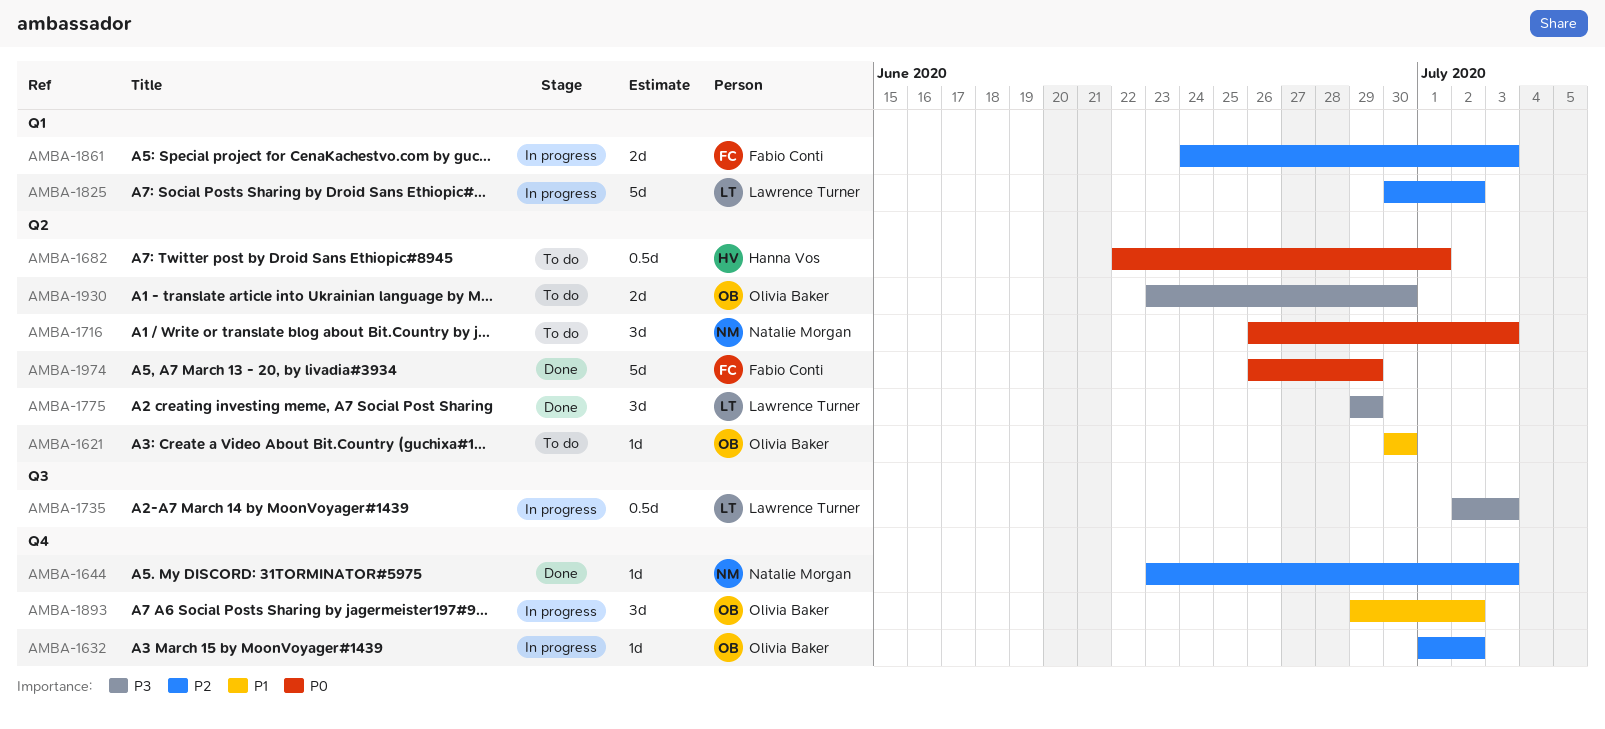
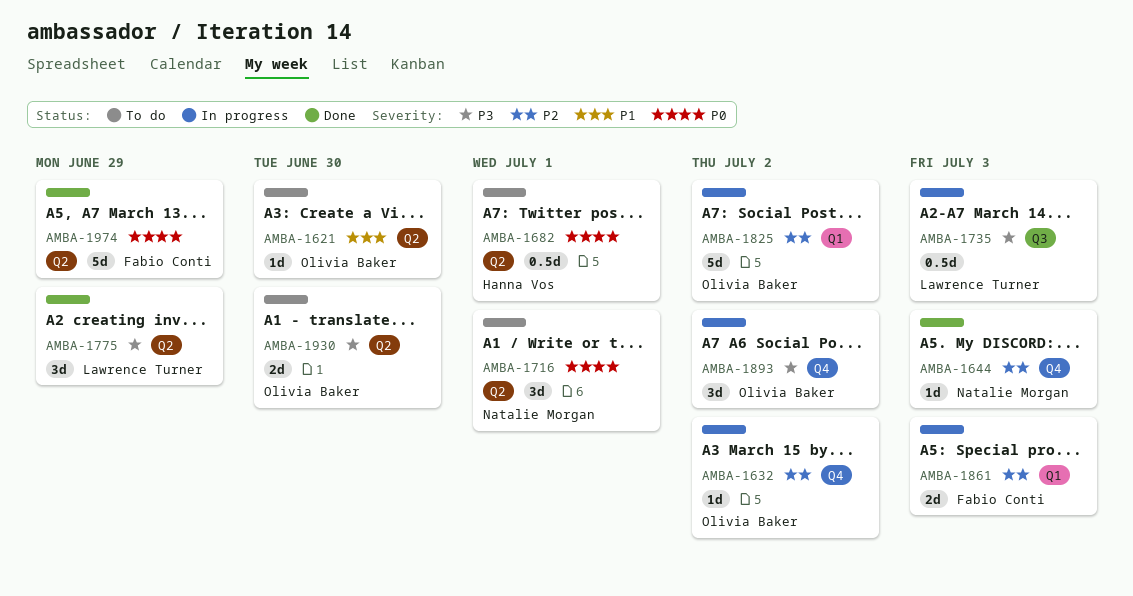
AMBA-1716, due: Jul 3 -> Jul 1
AMBA-1825, owner: Lawrence Turner -> Olivia Baker
AMBA-1893, priority: P1 -> P3

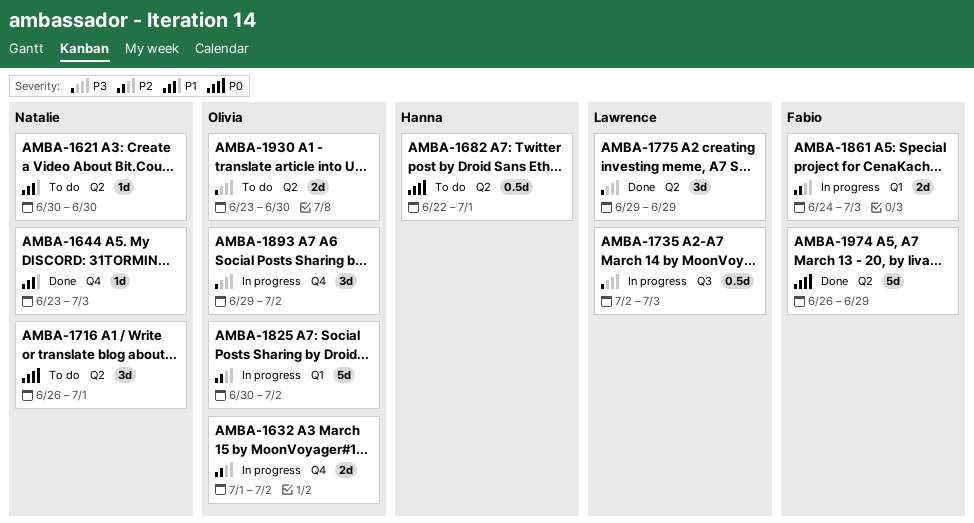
AMBA-1621, owner: Olivia Baker -> Natalie Morgan
AMBA-1632, estimate: 1d -> 2d
AMBA-1644, priority: P2 -> P1

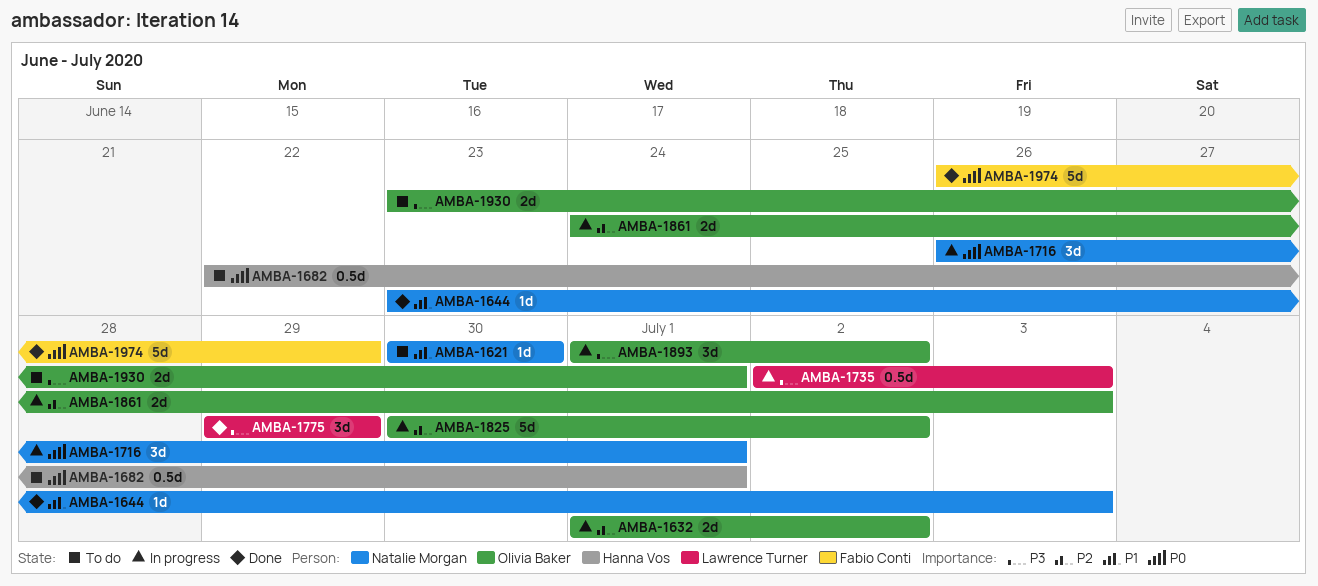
AMBA-1716, status: To do -> In progress
AMBA-1861, owner: Fabio Conti -> Olivia Baker
AMBA-1893, start: Jun 29 -> Jul 1
AMBA-1930, due: Jun 30 -> Jul 1

